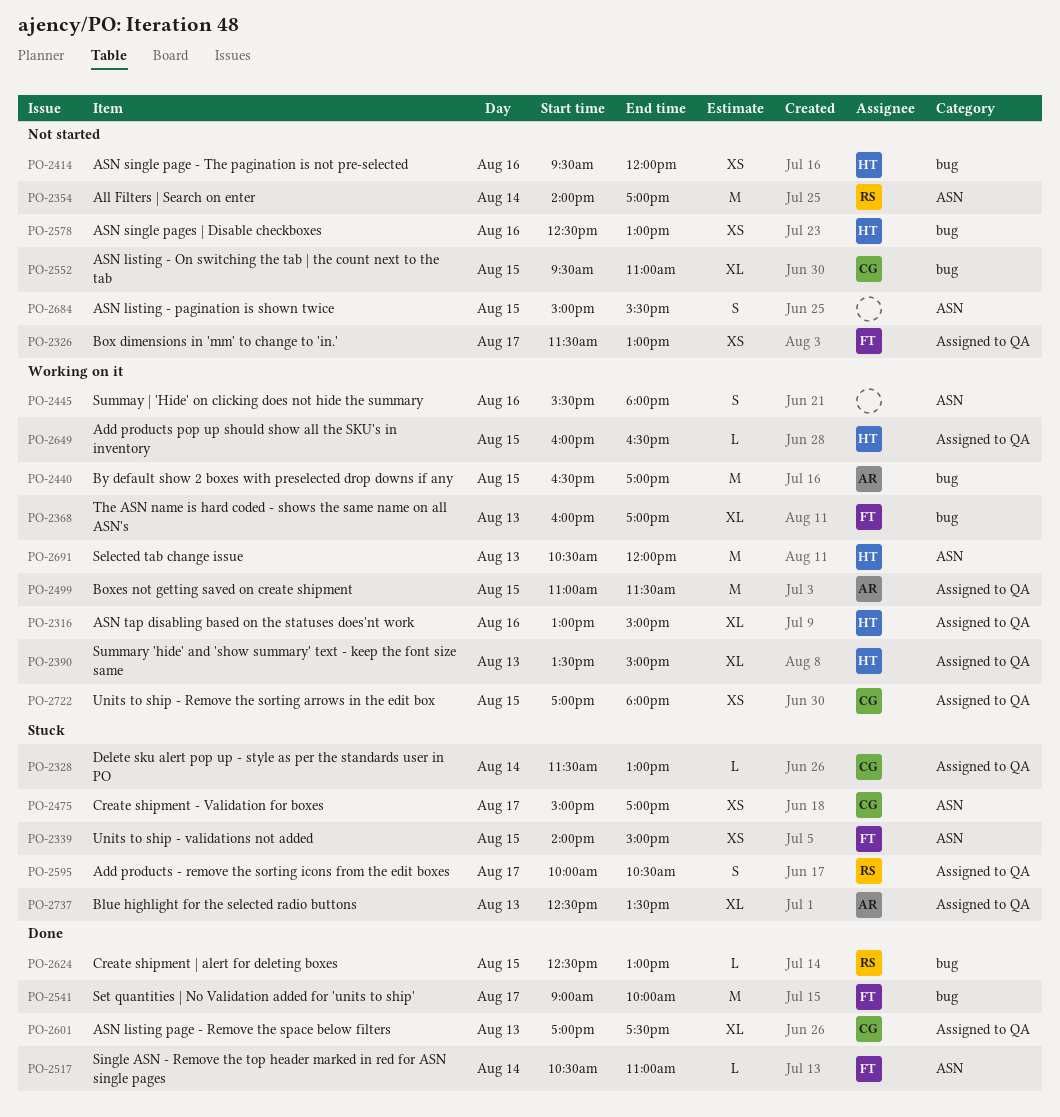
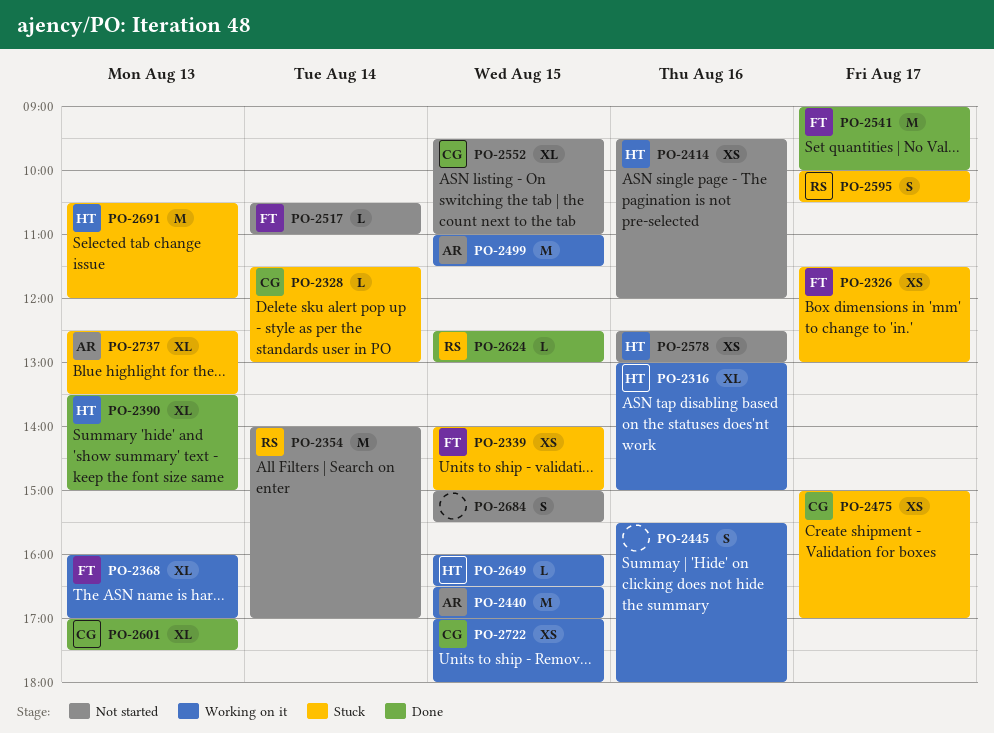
PO-2326, status: Not started -> Stuck
PO-2390, status: Working on it -> Done
PO-2517, status: Done -> Not started
PO-2691, status: Working on it -> Stuck

